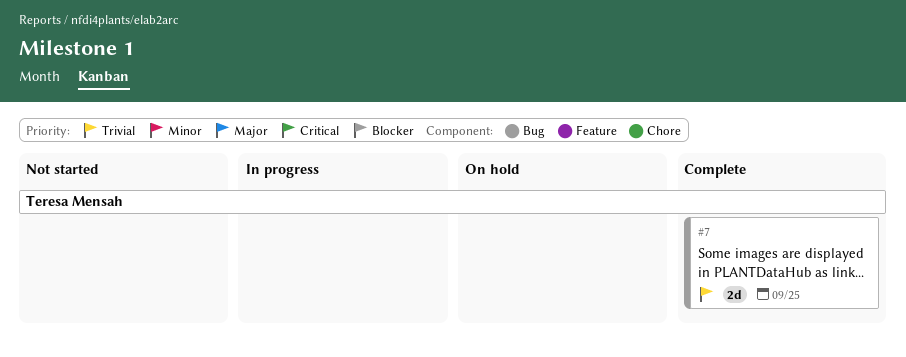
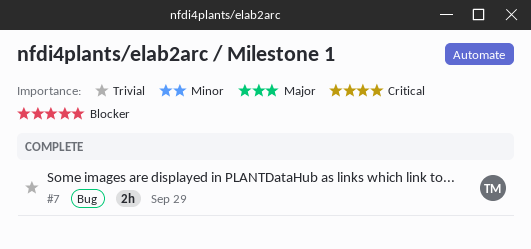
#7, estimate: 2d -> 2h
#7, due: Sep 25 -> Sep 29

